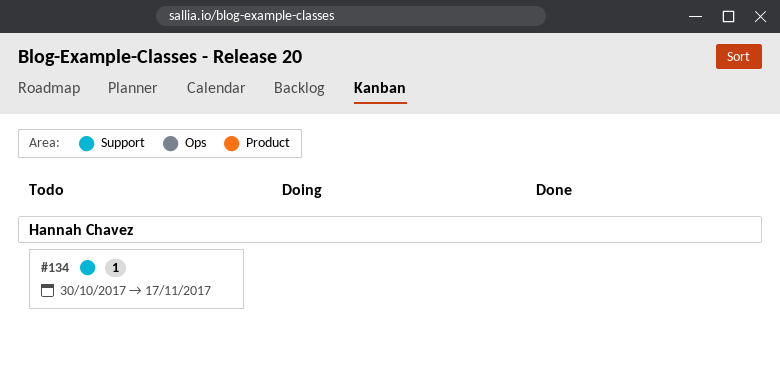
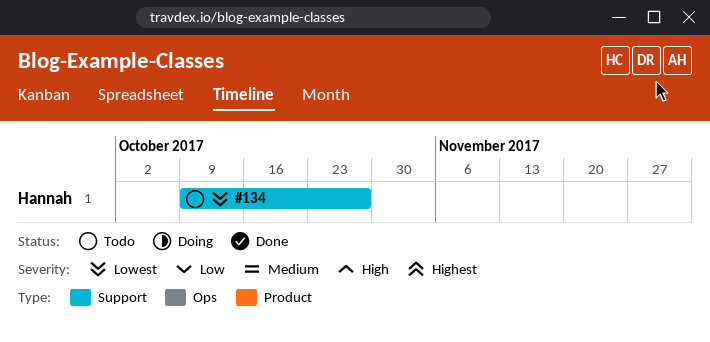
#134, start: Oct 30 -> Oct 9
#134, due: Nov 17 -> Oct 27

